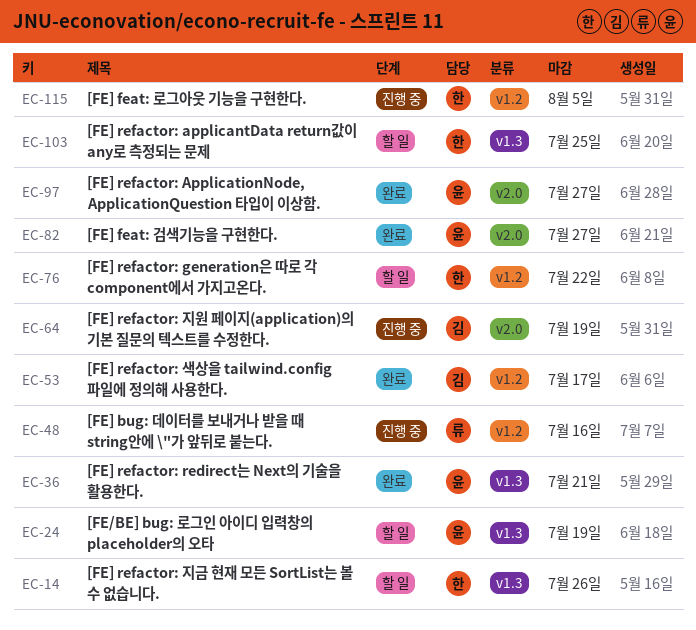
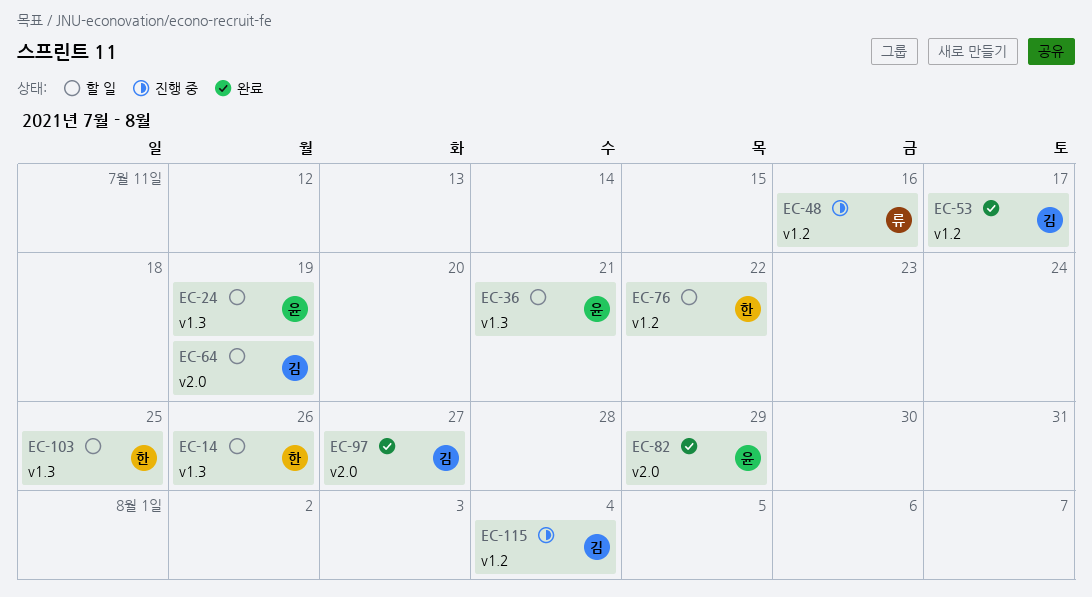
EC-36, status: 완료 -> 할 일
EC-64, status: 진행 중 -> 할 일
EC-82, due: Jul 27 -> Jul 29
EC-97, owner: 윤 -> 김
EC-115, owner: 한 -> 김
EC-115, due: Aug 5 -> Aug 4

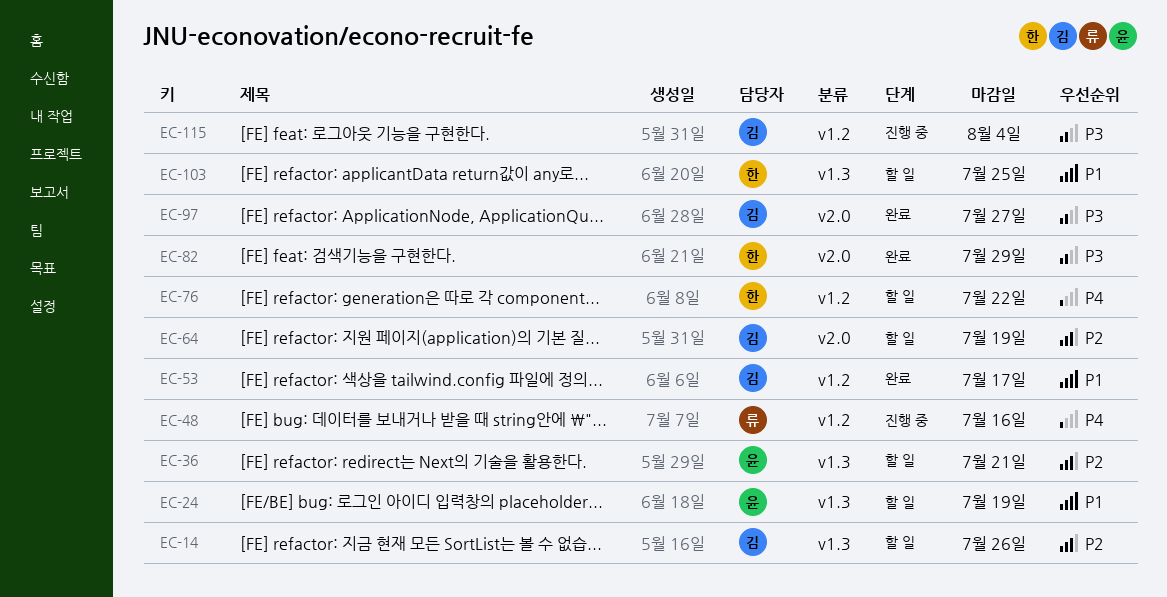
EC-14, owner: 한 -> 김
EC-82, owner: 윤 -> 한

